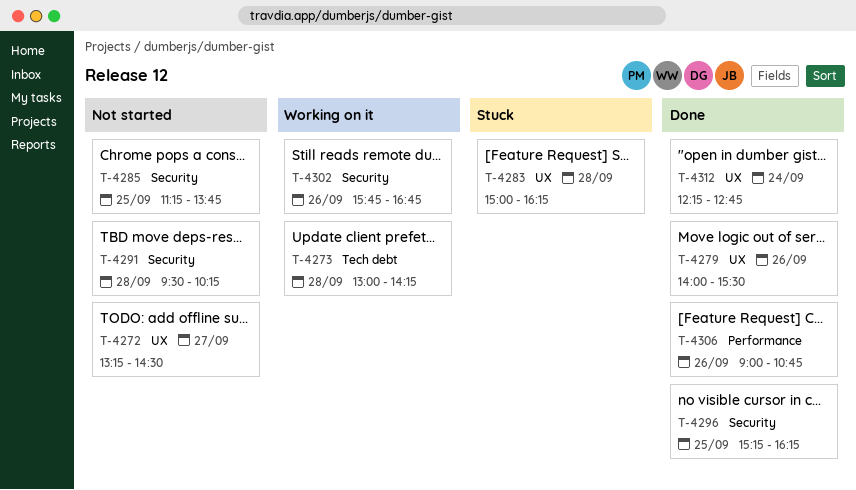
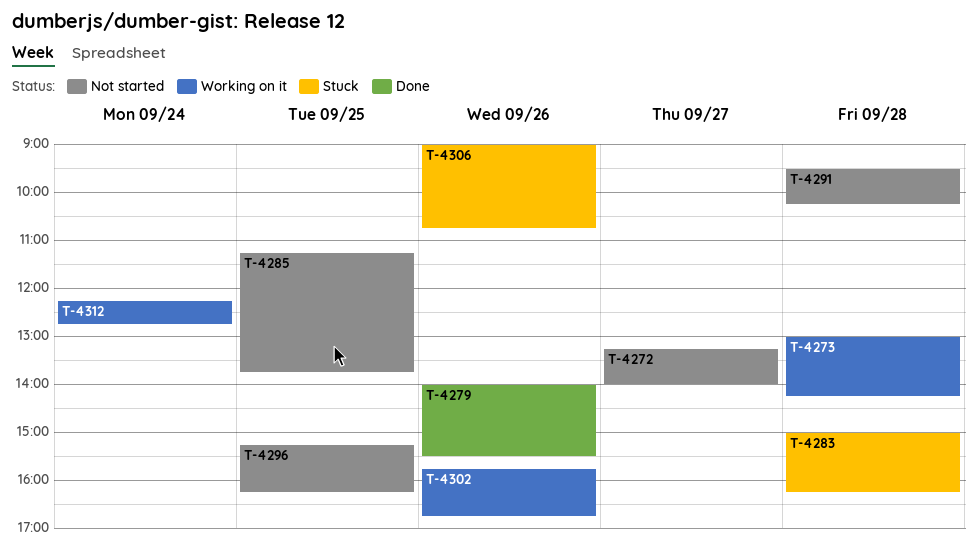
T-4272, ends: 14:30 -> 14:00
T-4296, status: Done -> Not started
T-4306, status: Done -> Stuck
T-4312, status: Done -> Working on it

